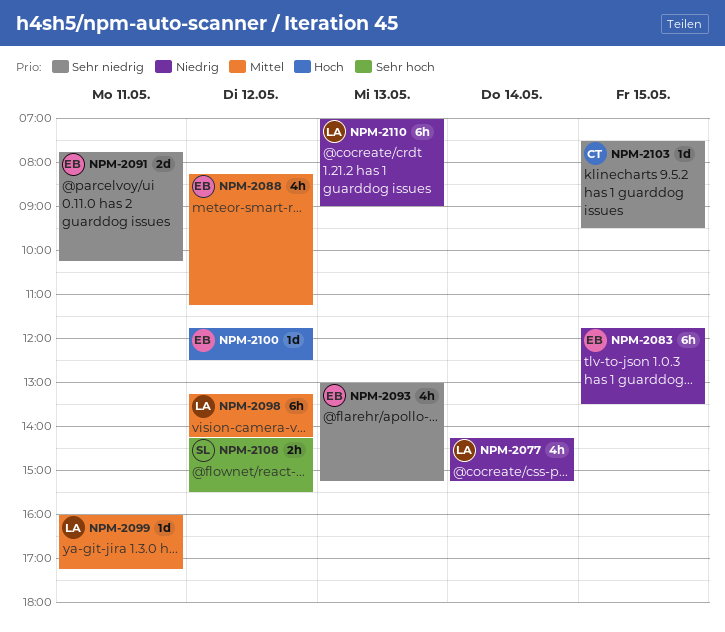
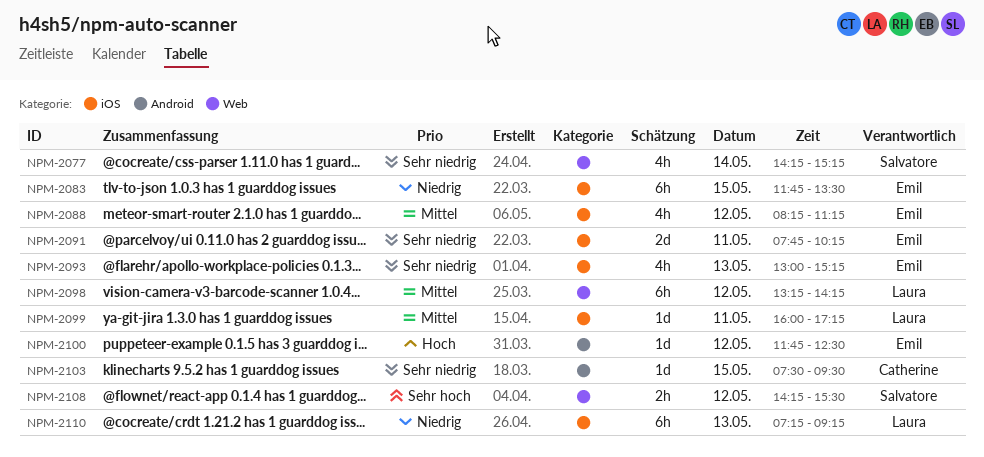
NPM-2077, owner: Laura -> Salvatore
NPM-2077, priority: Niedrig -> Sehr niedrig
NPM-2110, begins: 07:00 -> 07:15
NPM-2110, ends: 09:00 -> 09:15

